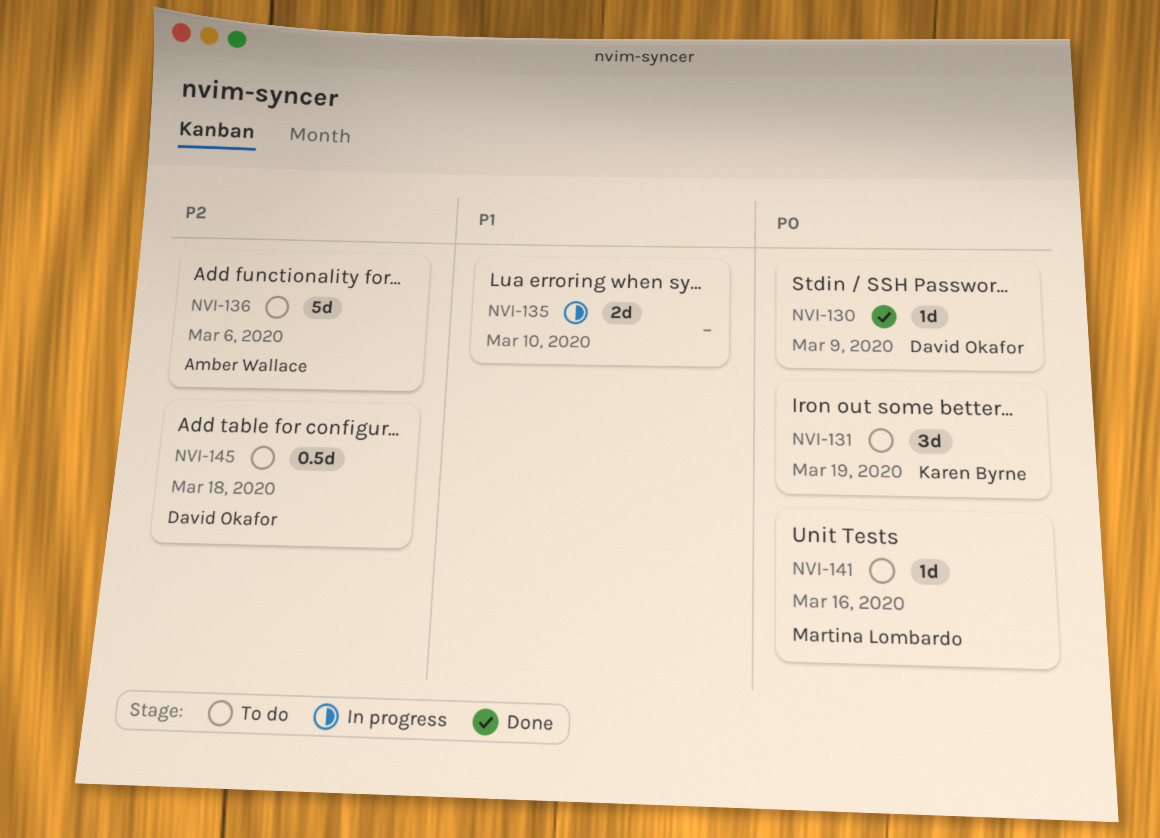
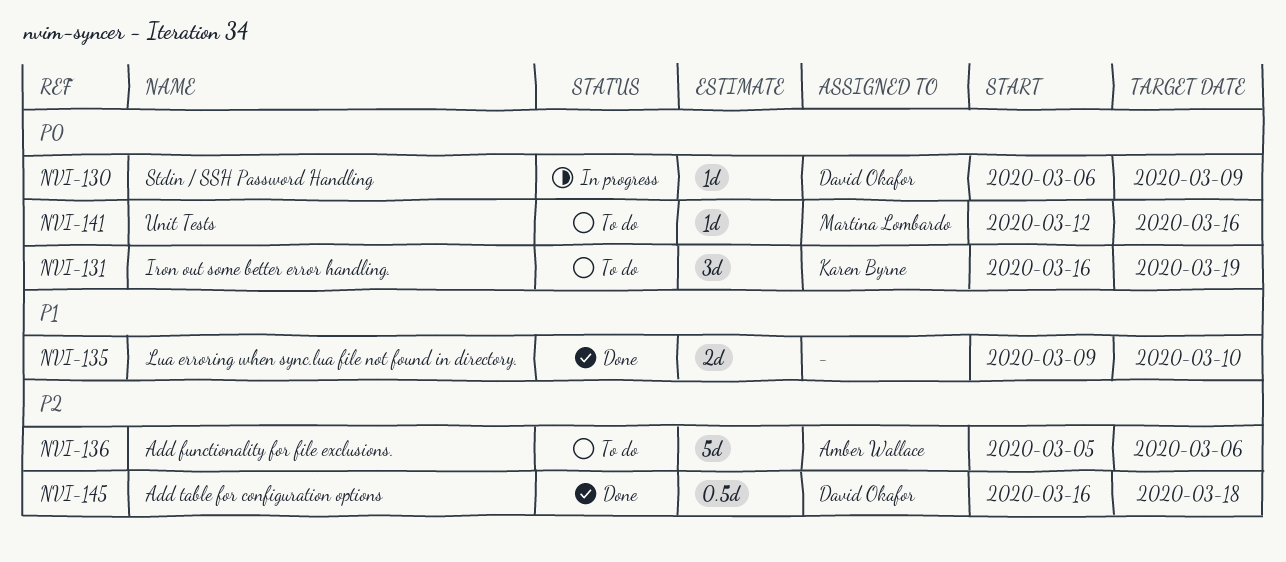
NVI-130, status: Done -> In progress
NVI-135, status: In progress -> Done
NVI-145, status: To do -> Done

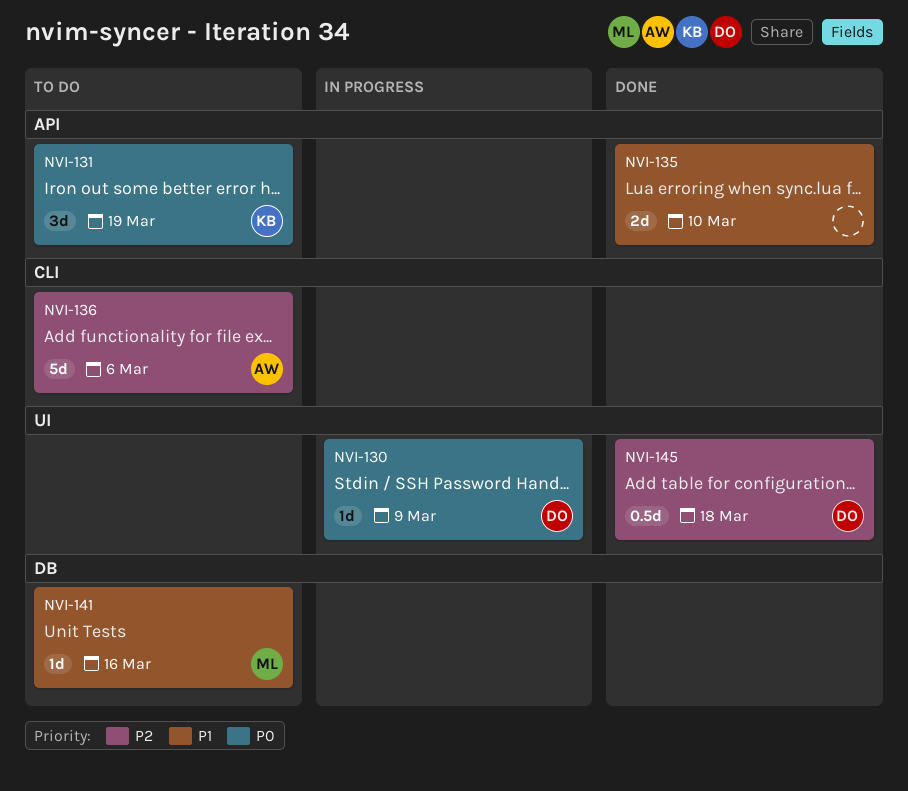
NVI-141, priority: P0 -> P1

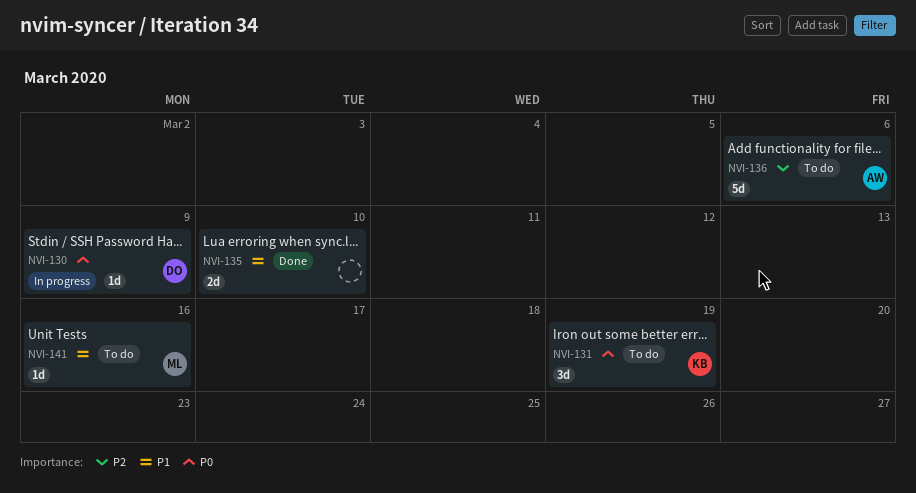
NVI-145: present -> none

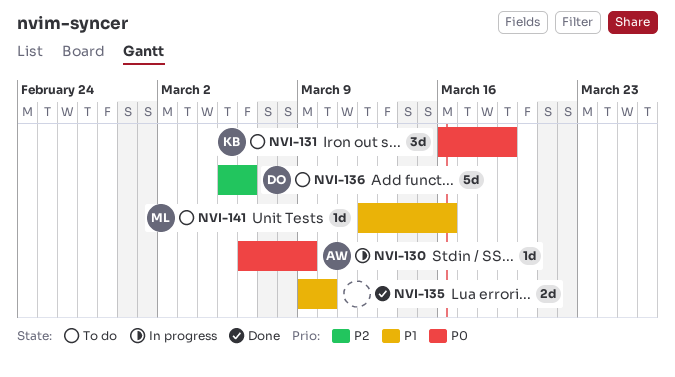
NVI-130, owner: DO -> AW
NVI-136, owner: AW -> DO

